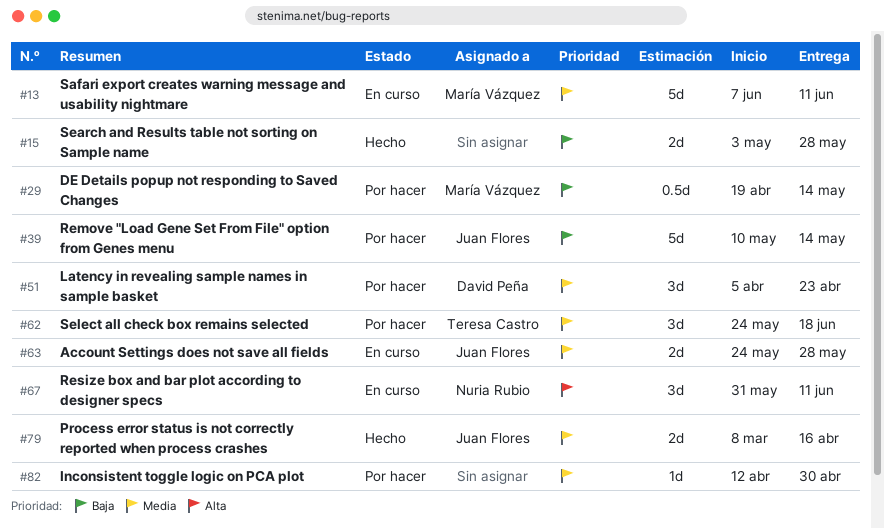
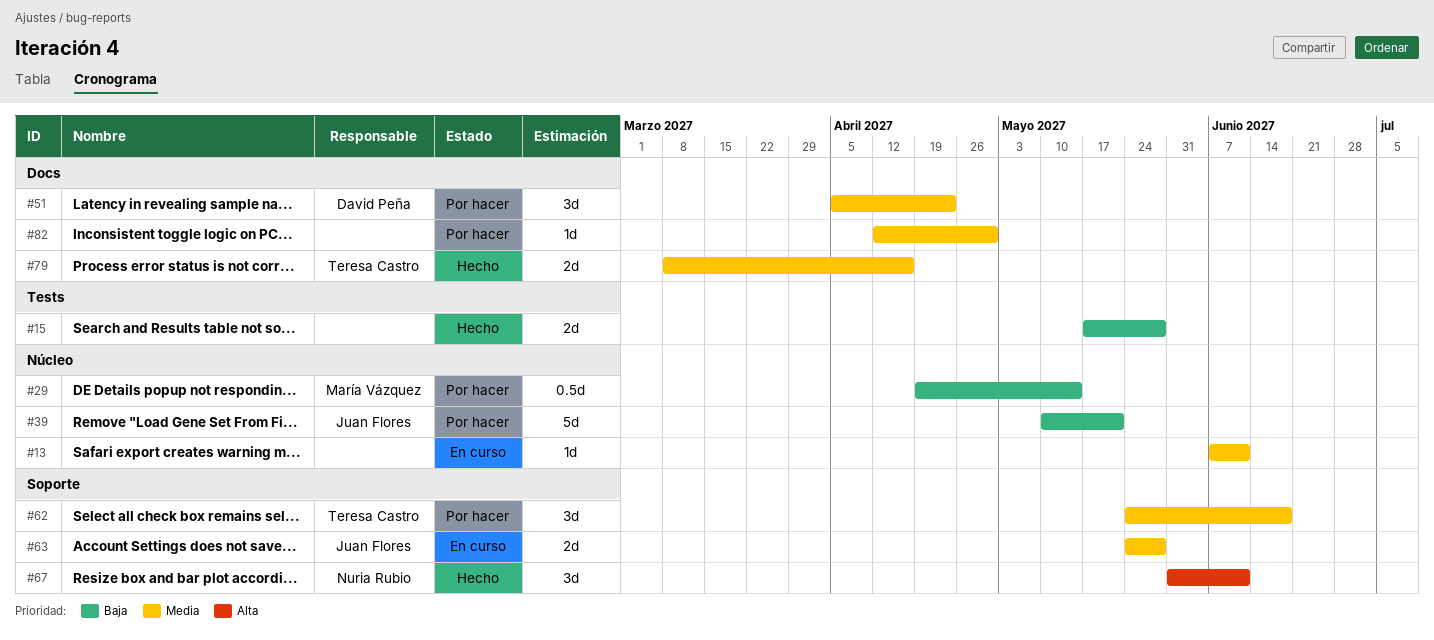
#13, owner: María Vázquez -> none
#13, estimate: 5d -> 1d
#15, start: May 3 -> May 17
#39, due: May 14 -> May 21
#67, status: En curso -> Hecho
#79, owner: Juan Flores -> Teresa Castro

